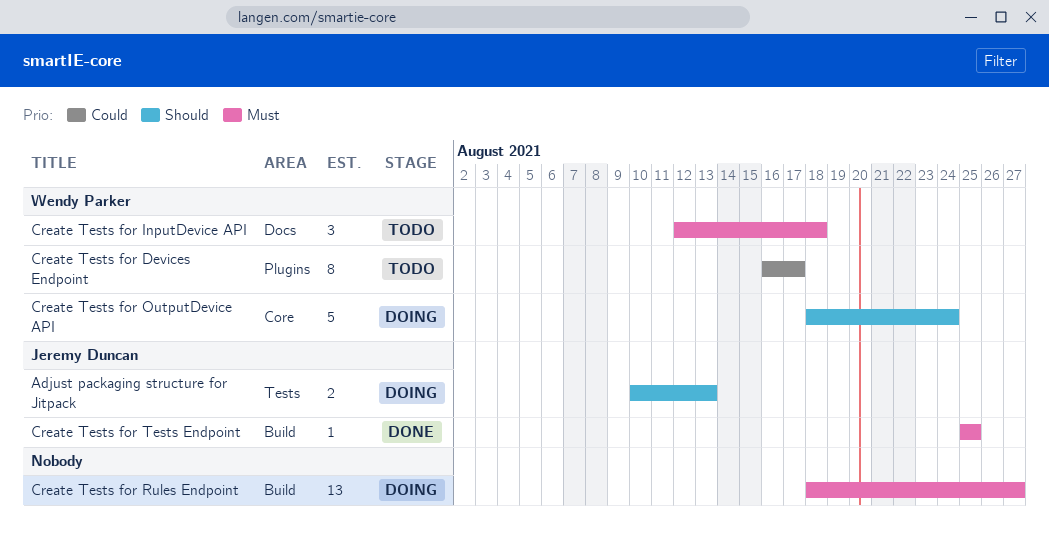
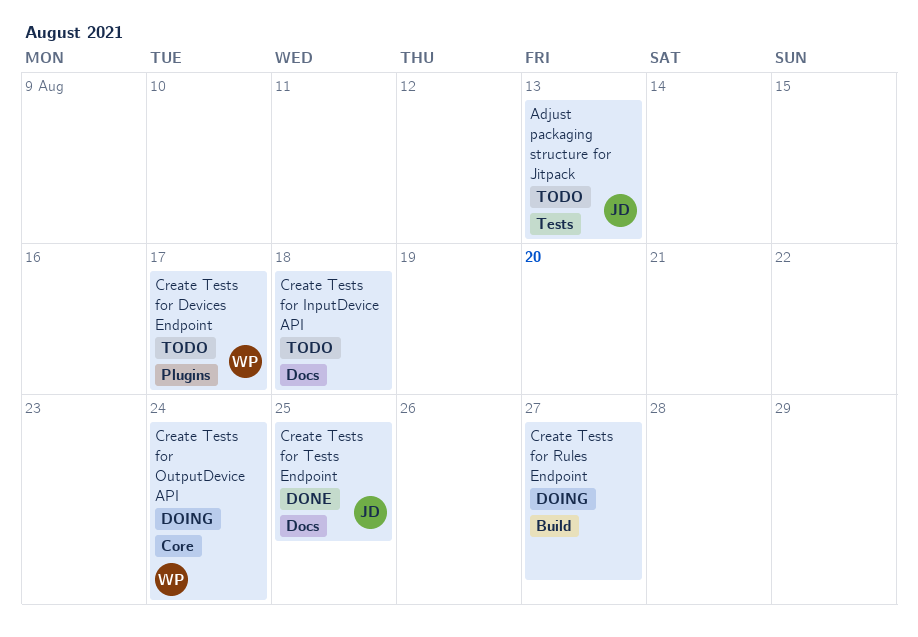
Adjust packaging structure for Jitpack, status: Doing -> Todo
Create Tests for InputDevice API, owner: Wendy Parker -> none
Create Tests for Tests Endpoint, label: Build -> Docs

